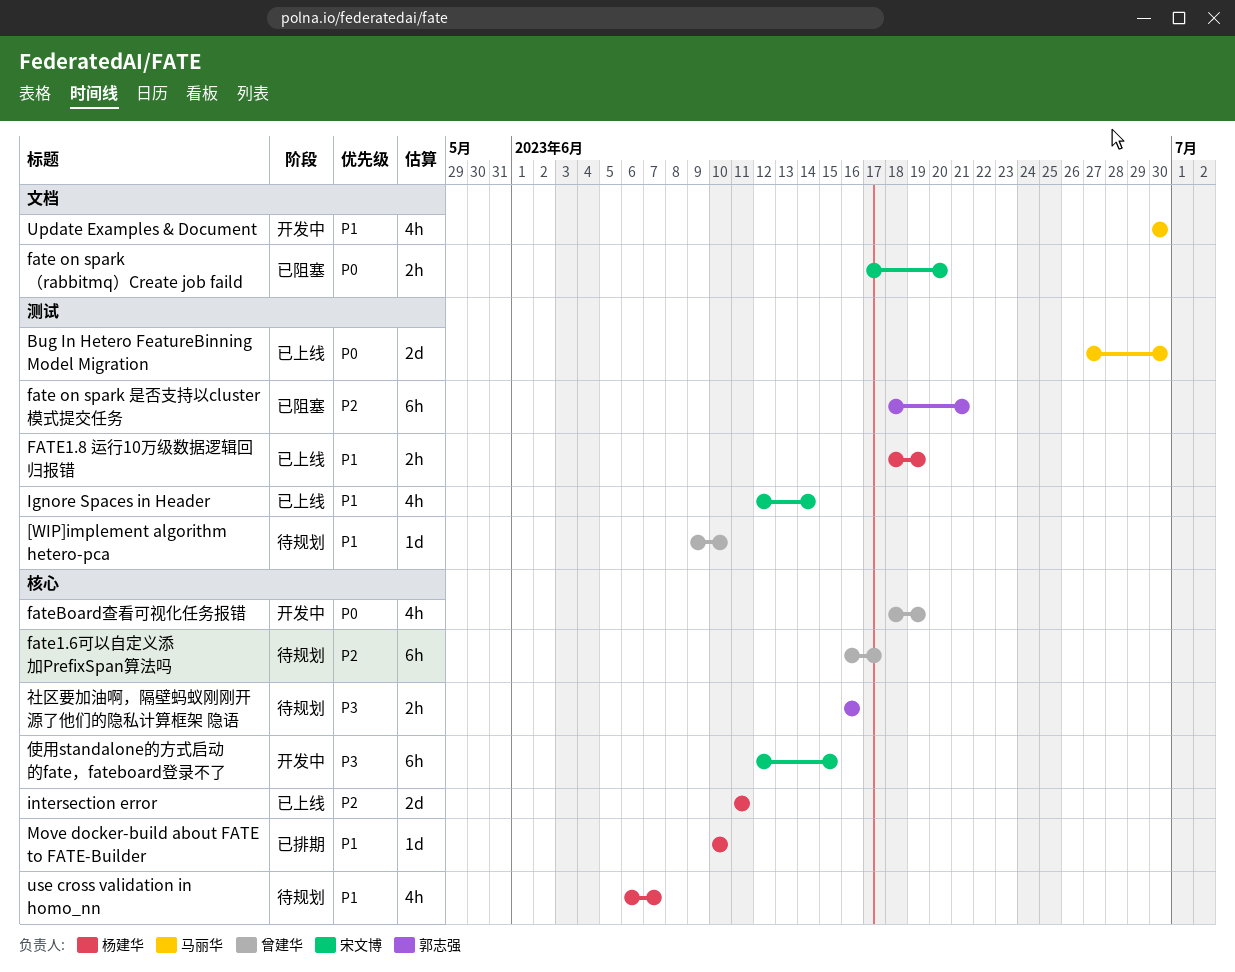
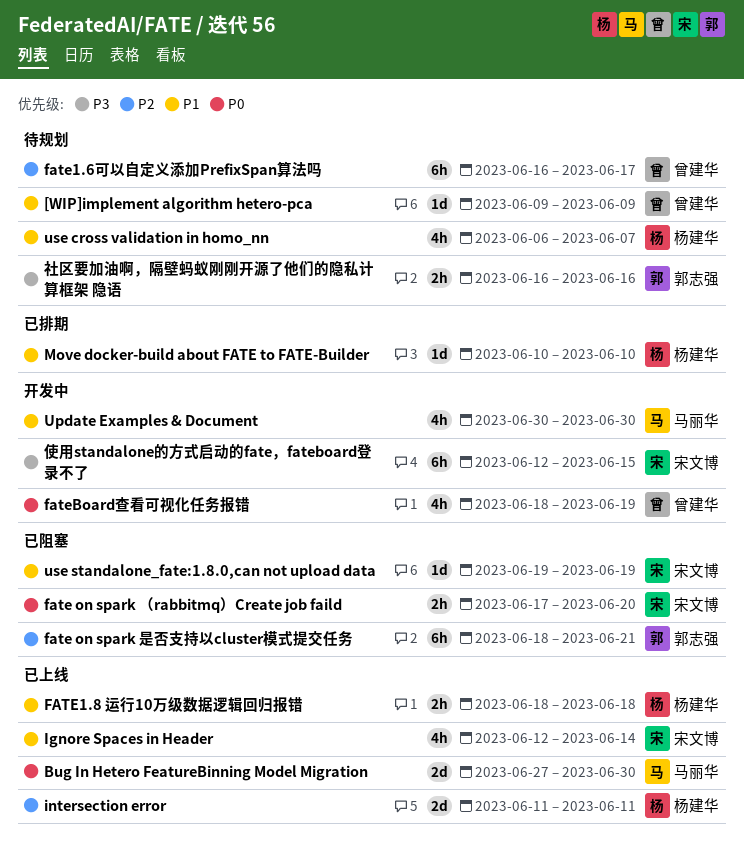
[WIP]implement algorithm hetero-pca, due: Jun 10 -> Jun 9
FATE1.8 运行10万级数据逻辑回归报错, due: Jun 19 -> Jun 18
use standalone_fate:1.8.0,can not upload data: none -> present

